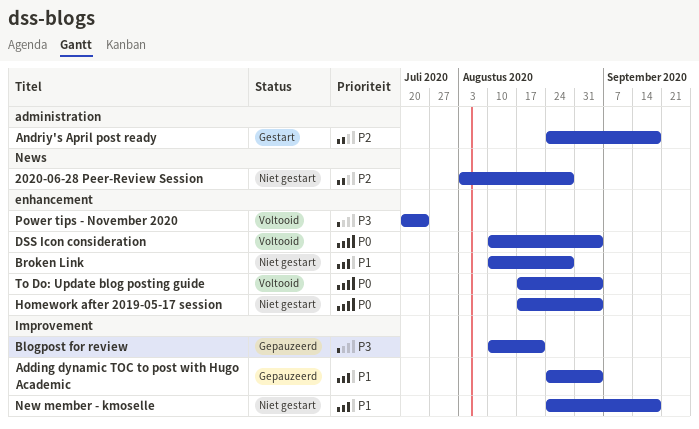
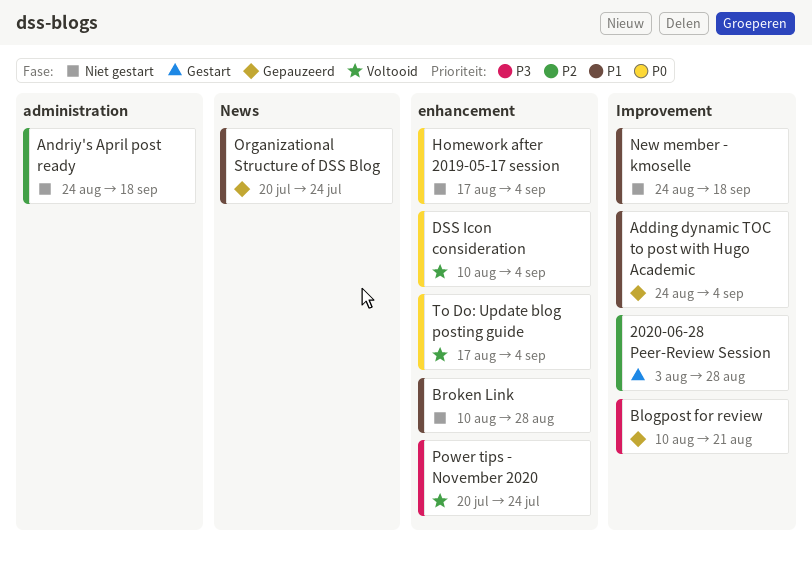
2020-06-28 Peer-Review Session, status: Niet gestart -> Gestart
2020-06-28 Peer-Review Session, label: News -> Improvement
Andriy's April post ready, status: Gestart -> Niet gestart
Organizational Structure of DSS Blog: none -> present

